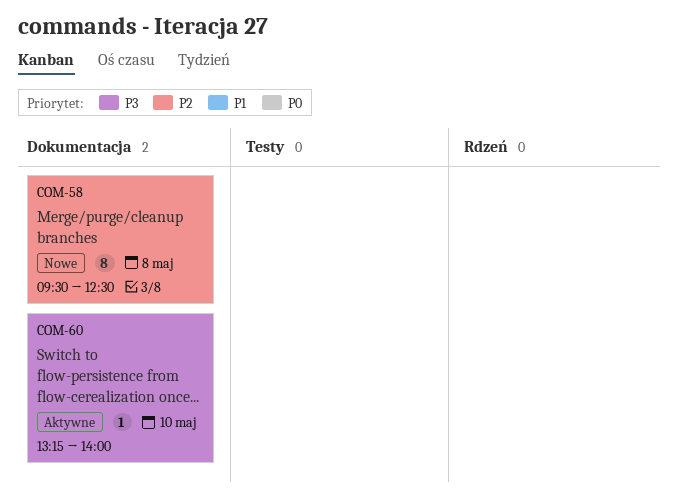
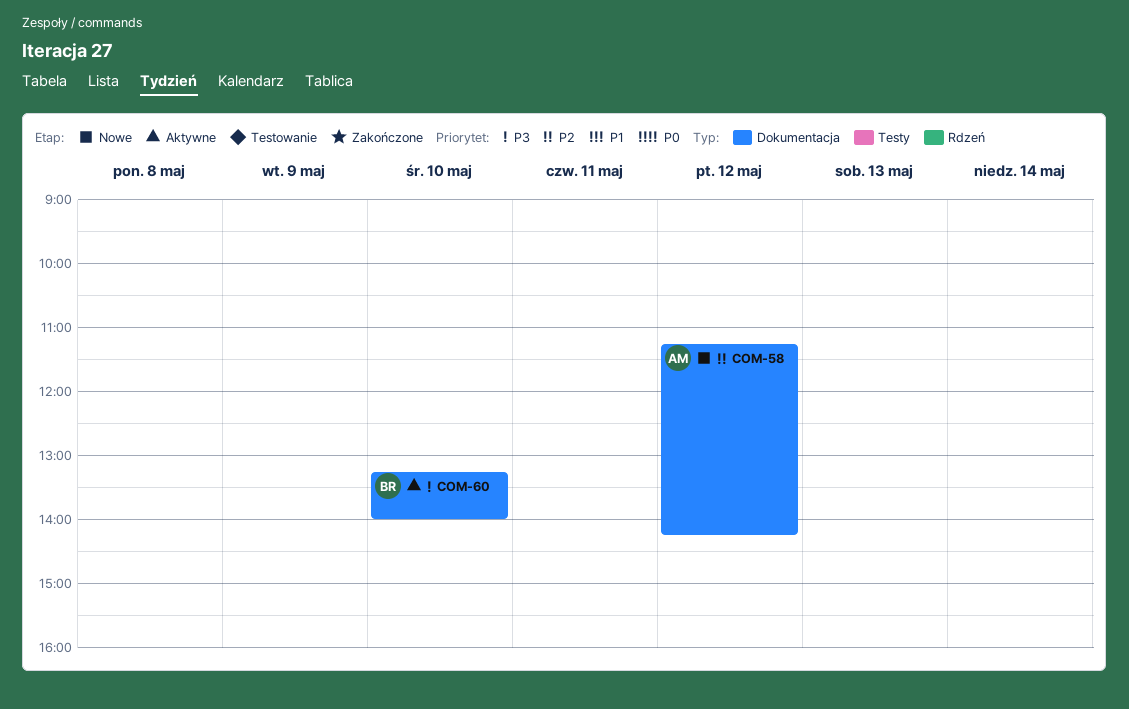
COM-58, day: May 8 -> May 12
COM-58, begins: 09:30 -> 11:15
COM-58, ends: 12:30 -> 14:15

